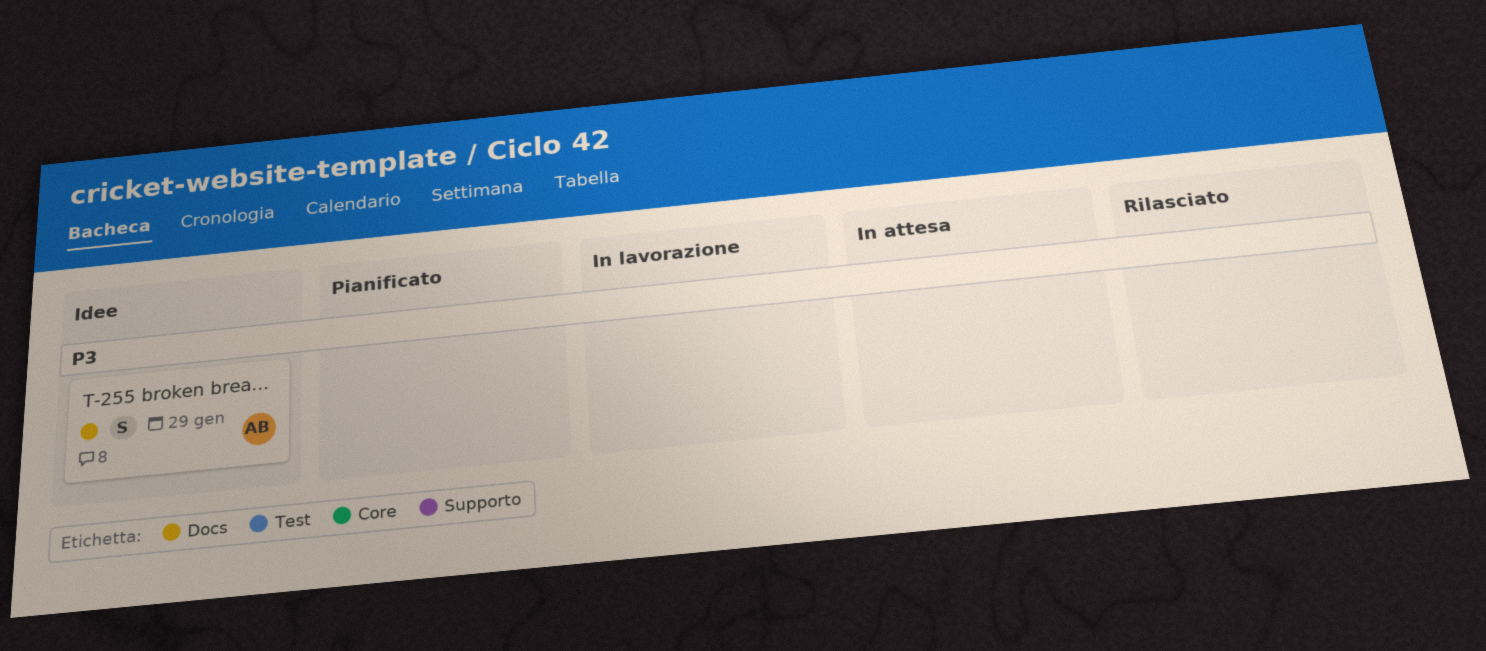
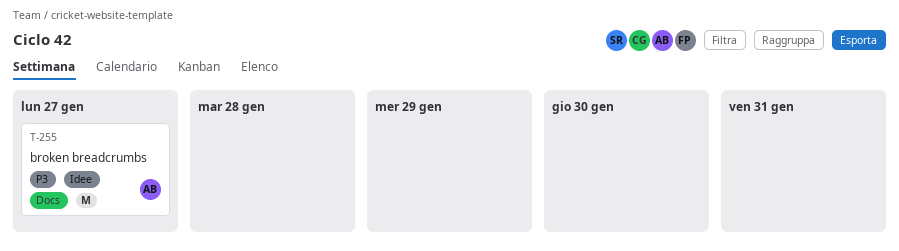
T-255, estimate: S -> M
T-255, due: Jan 29 -> Jan 27

